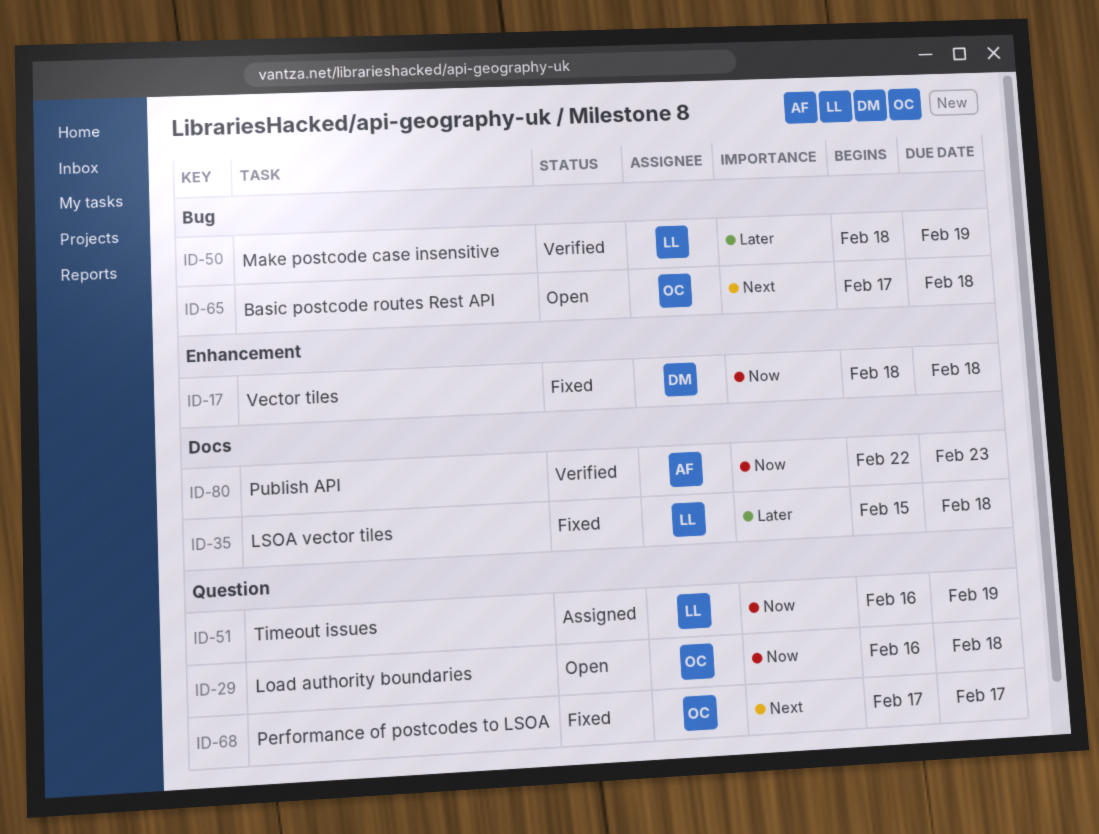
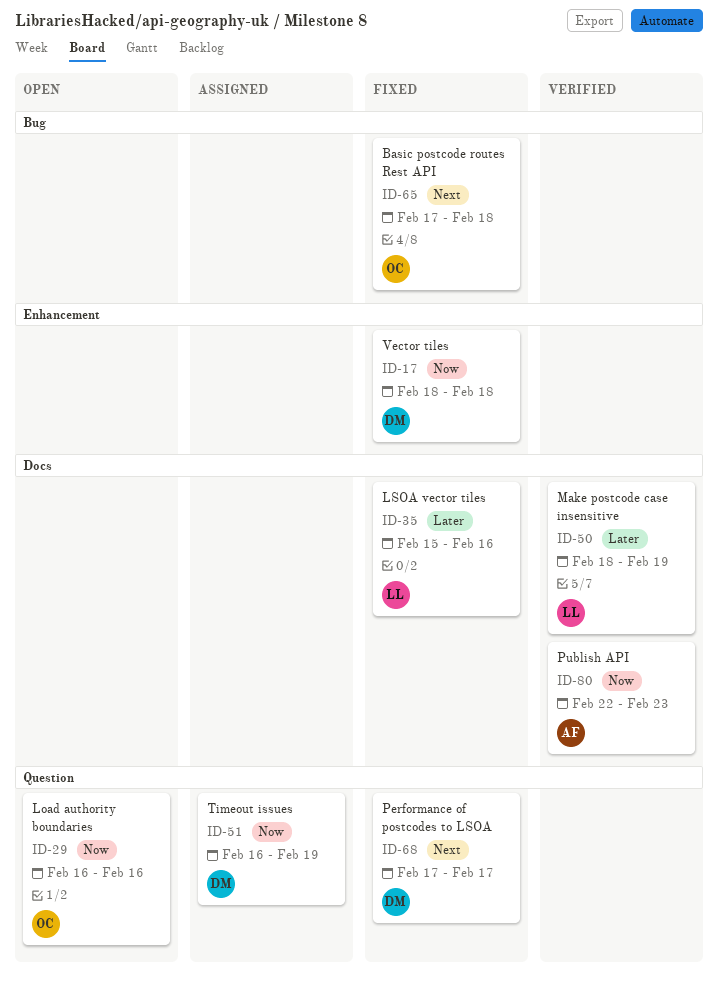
ID-29, due: Feb 18 -> Feb 16
ID-35, due: Feb 18 -> Feb 16
ID-50, label: Bug -> Docs
ID-51, owner: LL -> DM
ID-65, status: Open -> Fixed
ID-68, owner: OC -> DM

